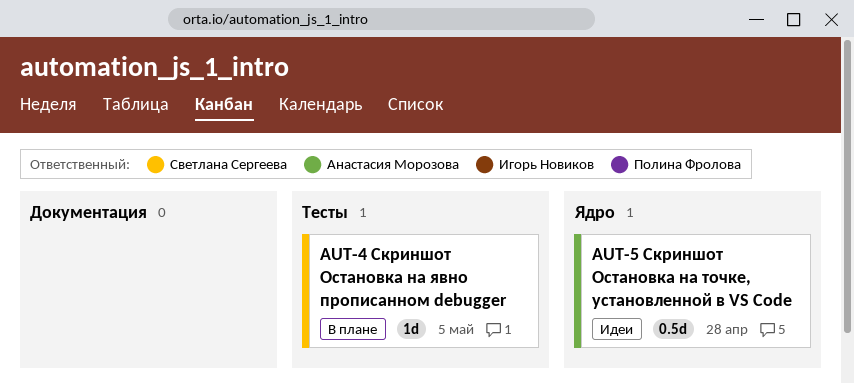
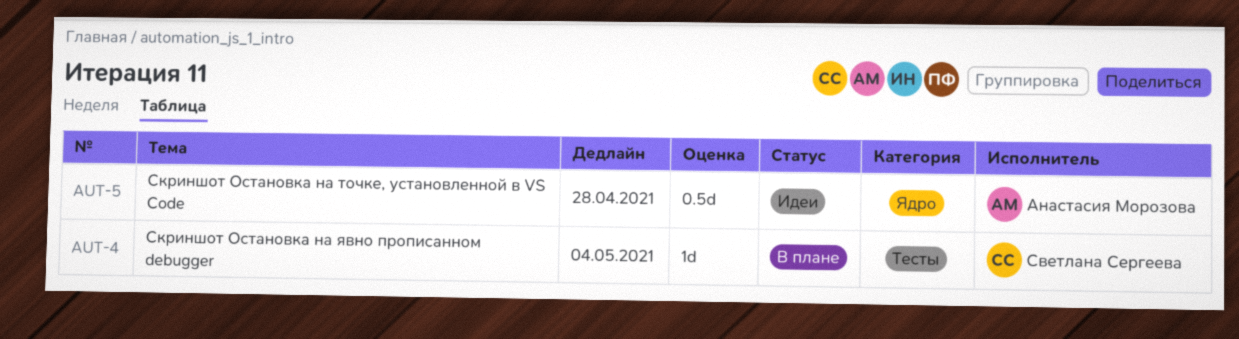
AUT-4, due: May 5 -> May 4

